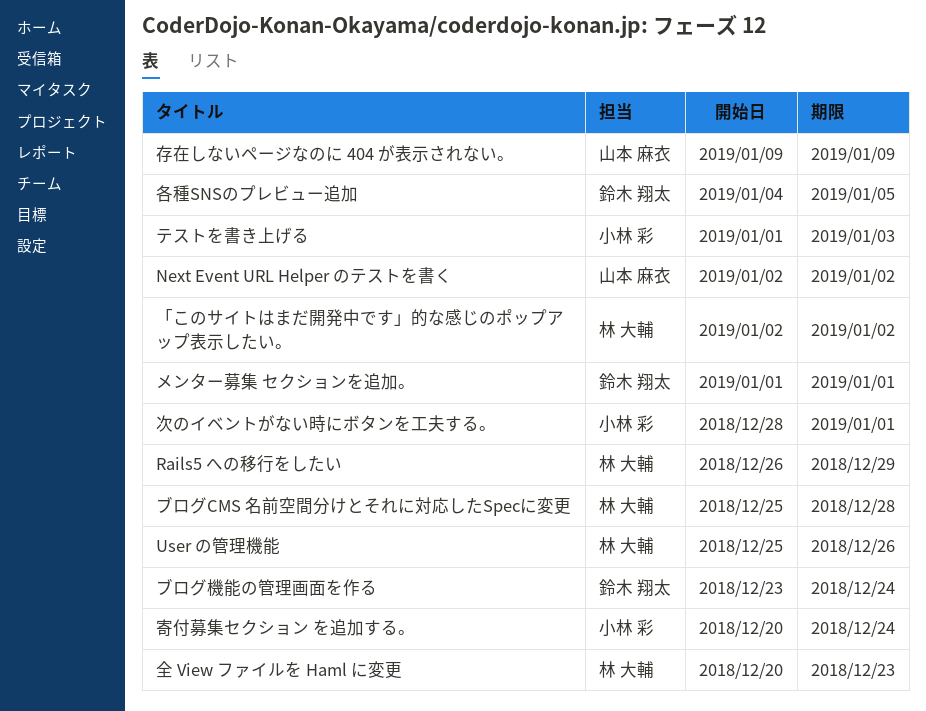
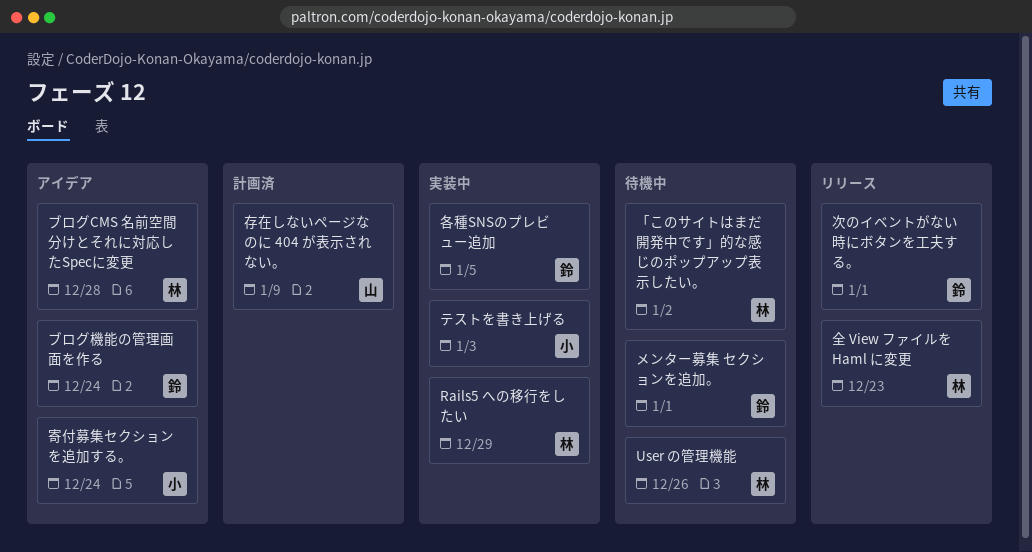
Next Event URL Helper のテストを書く: present -> none
次のイベントがない時にボタンを工夫する。, owner: 小林 彩 -> 鈴木 翔太

